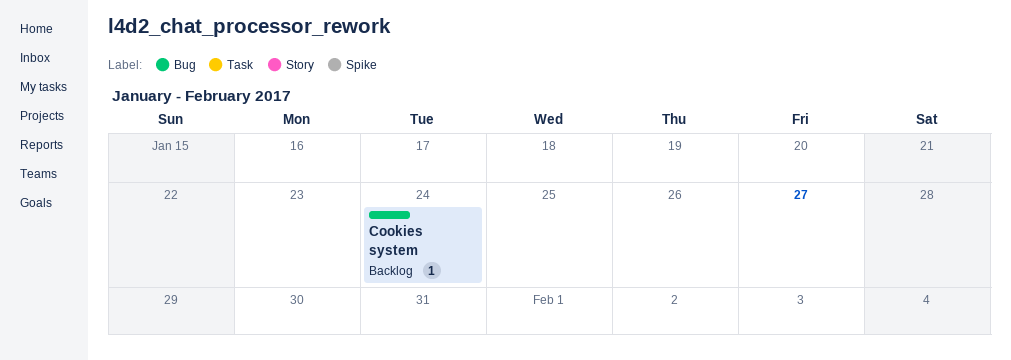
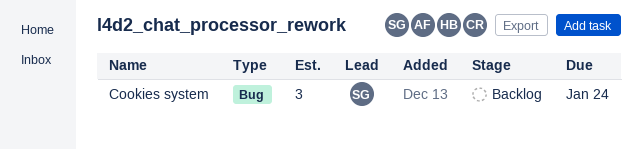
Cookies system, estimate: 1 -> 3

